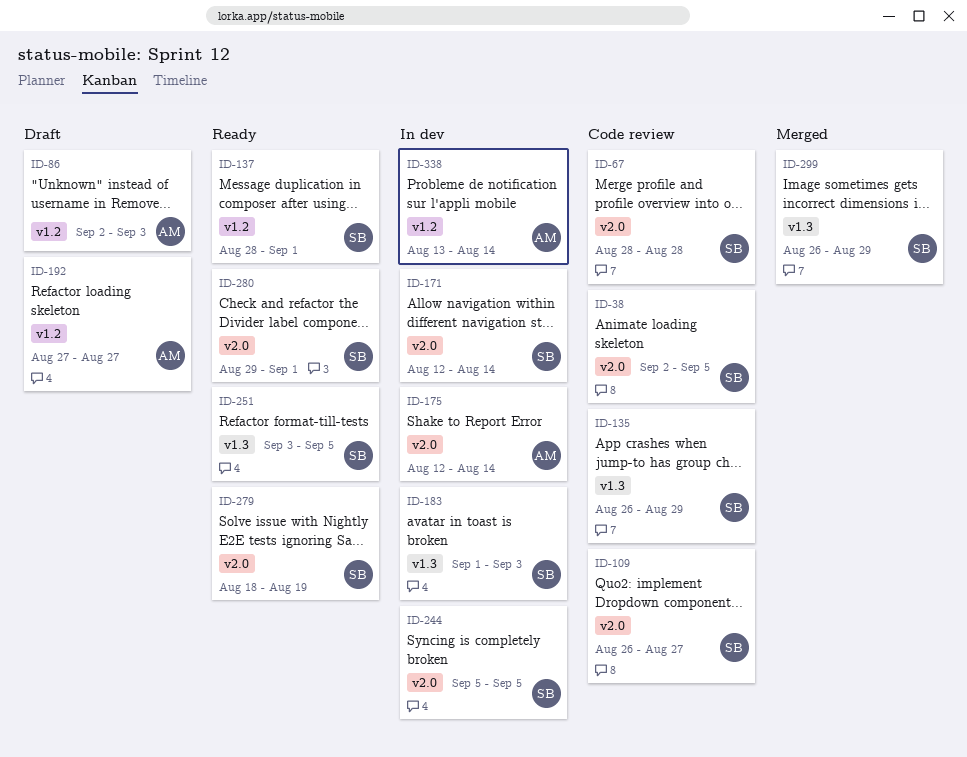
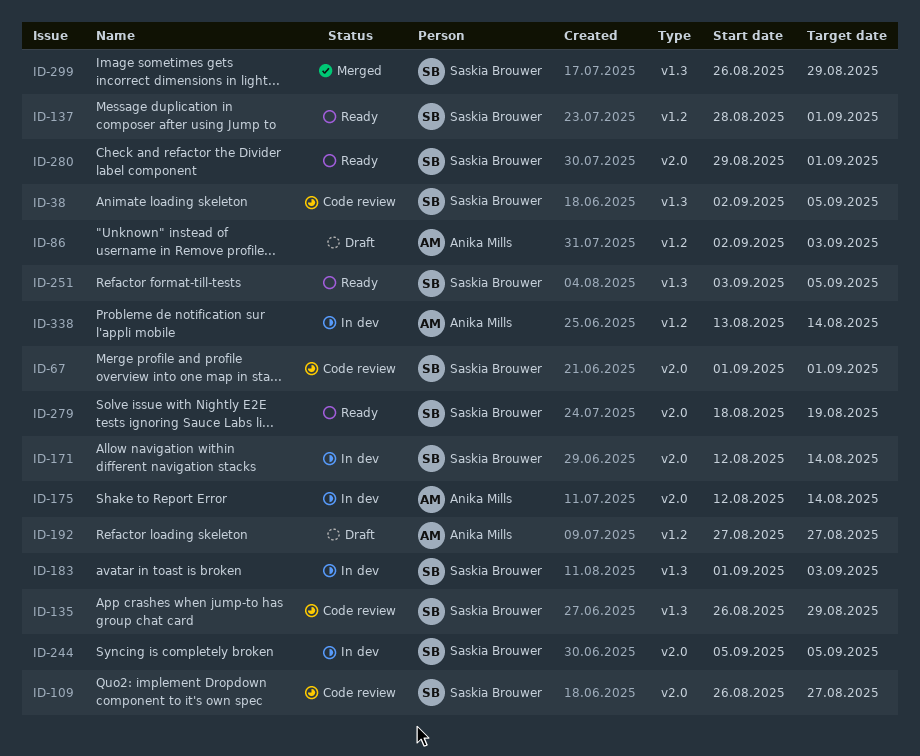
ID-38, label: v2.0 -> v1.3
ID-67, start: Aug 28 -> Sep 1
ID-67, due: Aug 28 -> Sep 1

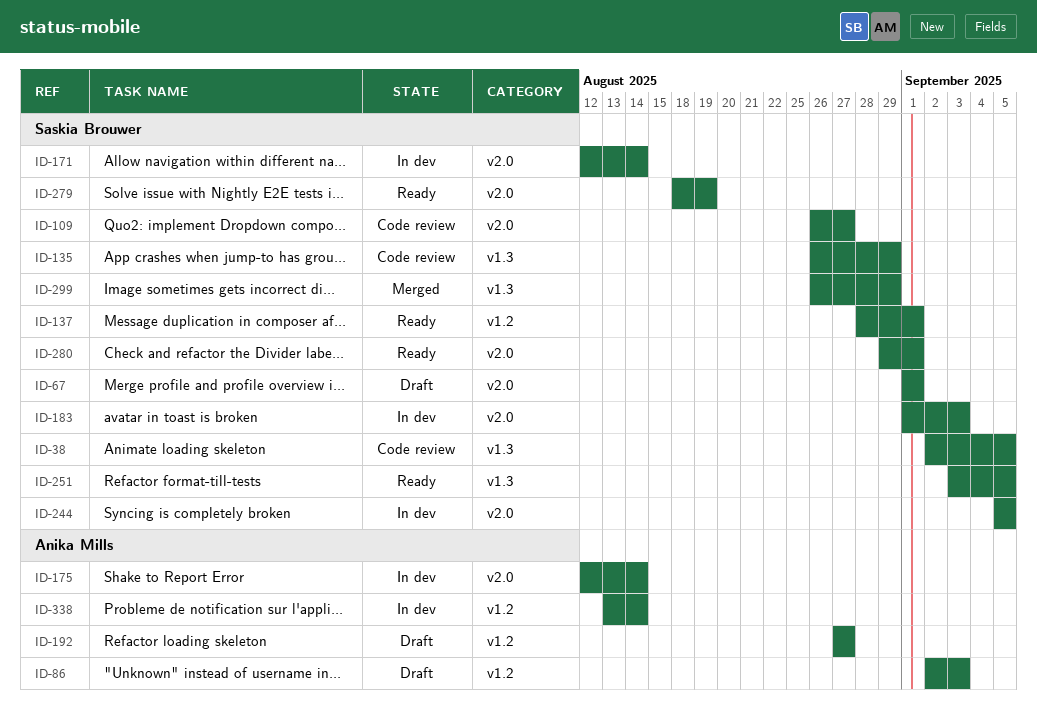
ID-67, status: Code review -> Draft
ID-183, label: v1.3 -> v2.0

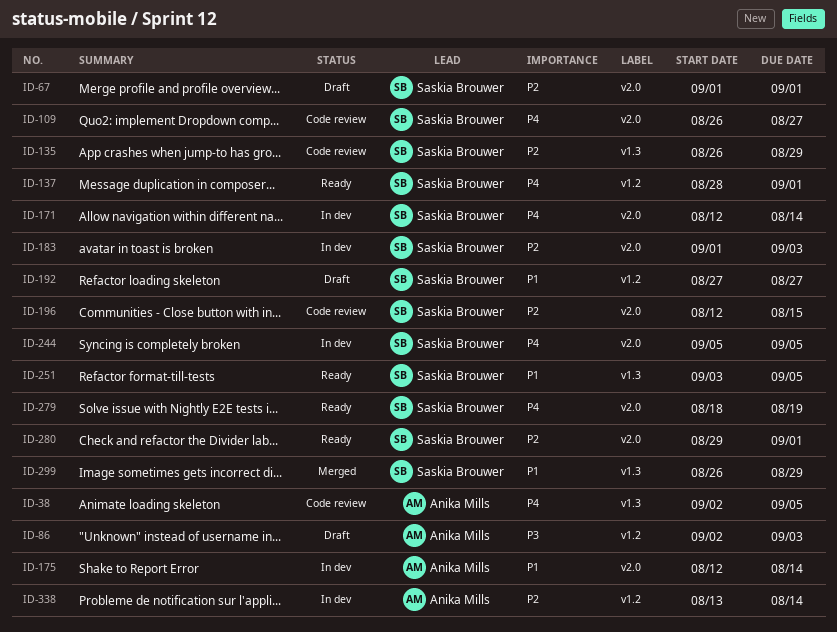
ID-38, owner: Saskia Brouwer -> Anika Mills
ID-192, owner: Anika Mills -> Saskia Brouwer
ID-196: none -> present

